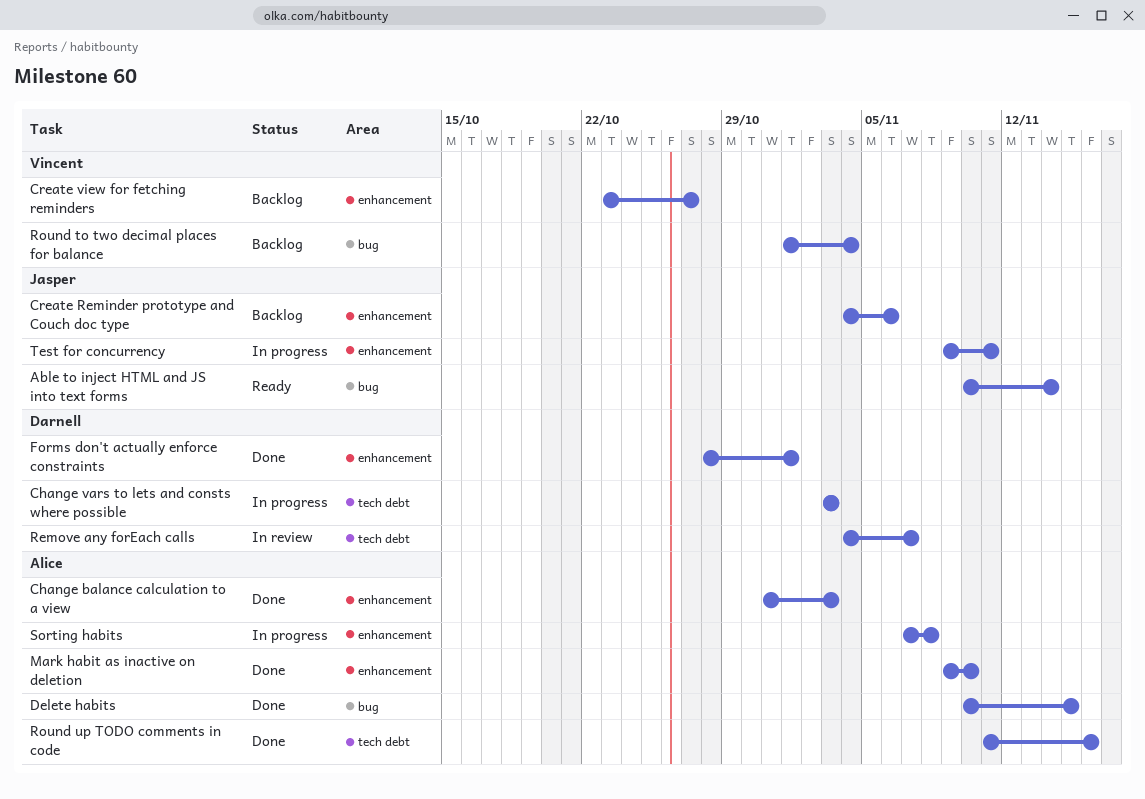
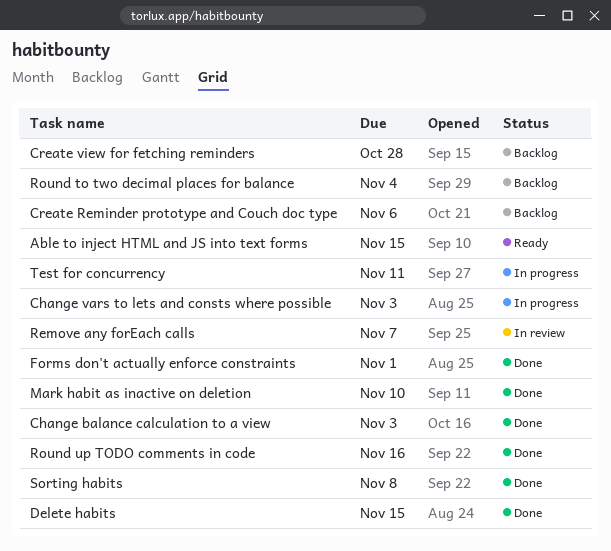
Able to inject HTML and JS into text forms, due: Nov 14 -> Nov 15
Create view for fetching reminders, due: Oct 27 -> Oct 28
Sorting habits, status: In progress -> Done

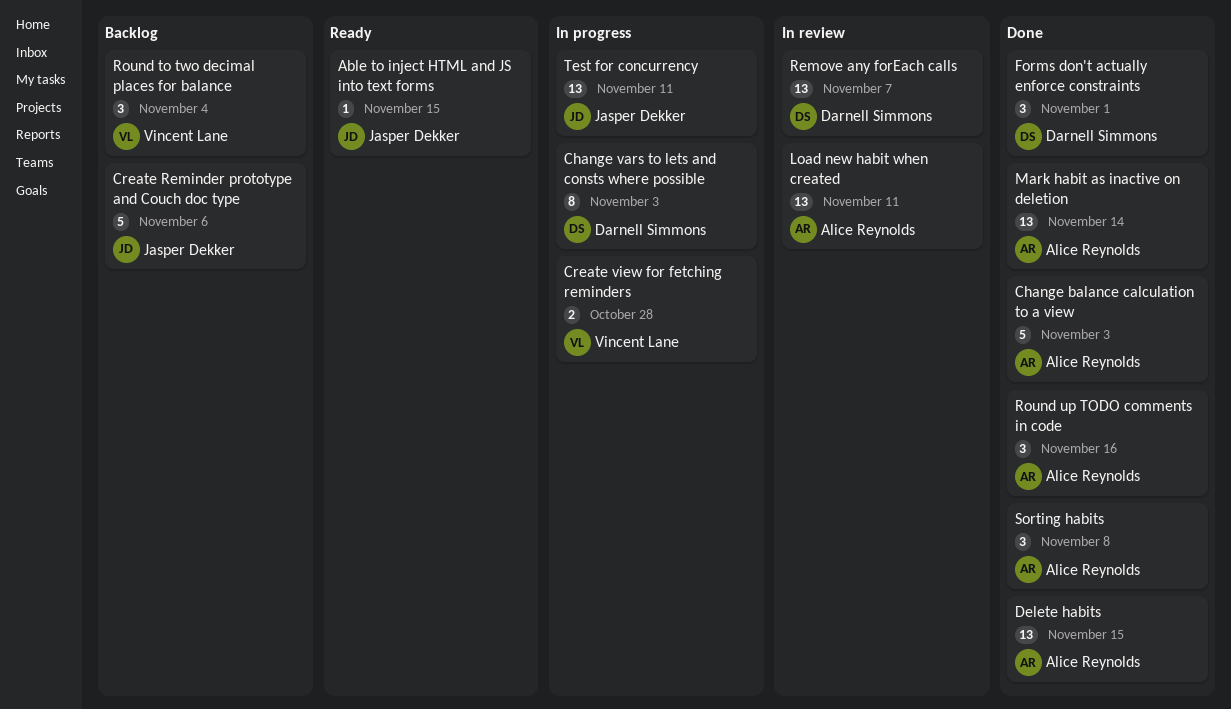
Create view for fetching reminders, status: Backlog -> In progress
Load new habit when created: none -> present
Mark habit as inactive on deletion, due: Nov 10 -> Nov 14

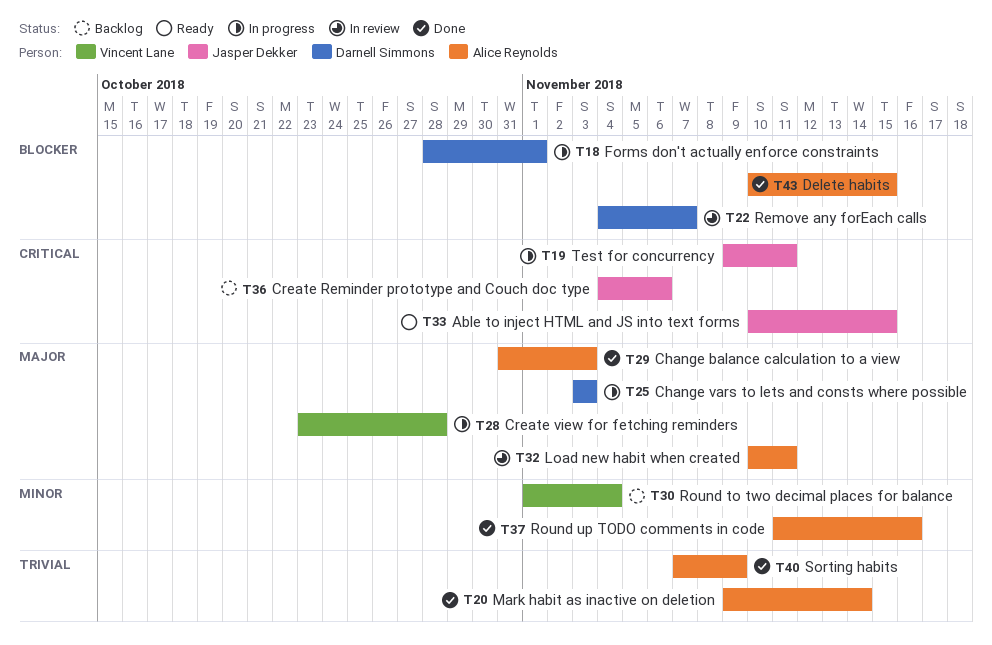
Forms don't actually enforce constraints, status: Done -> In progress
Sorting habits, due: Nov 8 -> Nov 9

